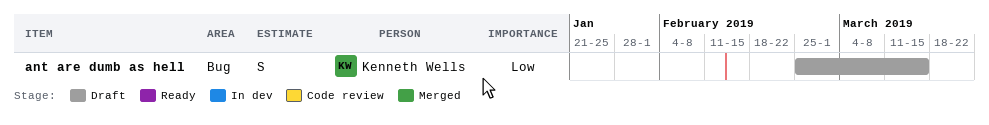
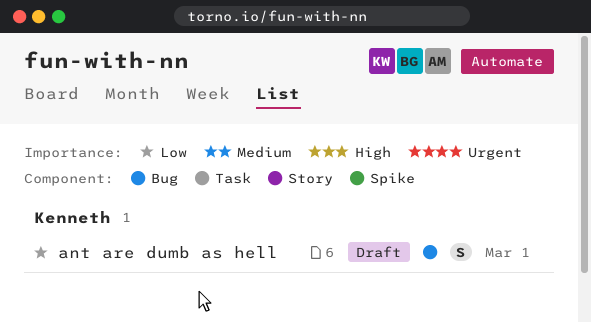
ant are dumb as hell, due: Mar 15 -> Mar 1

